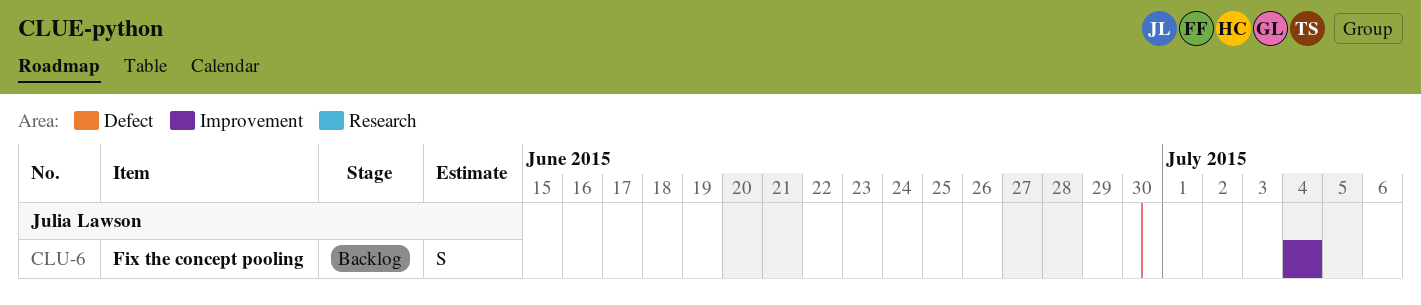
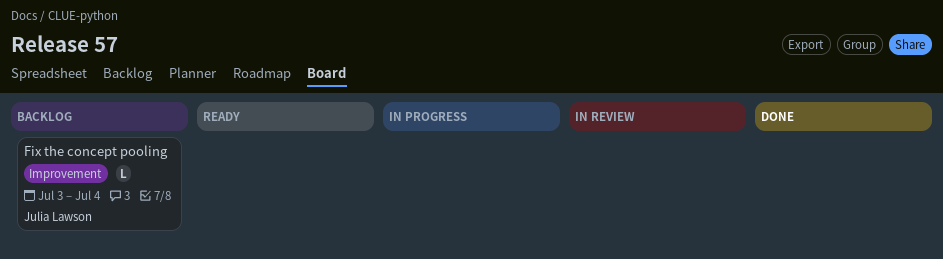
Fix the concept pooling, estimate: S -> L
Fix the concept pooling, start: Jul 4 -> Jul 3

